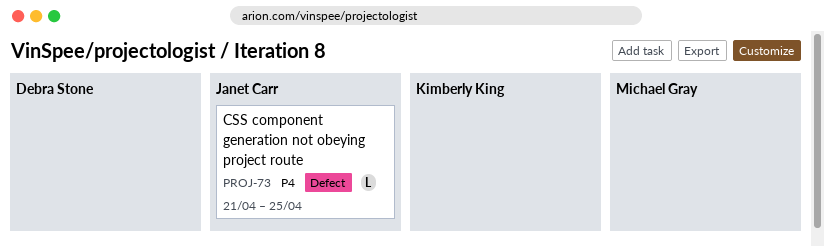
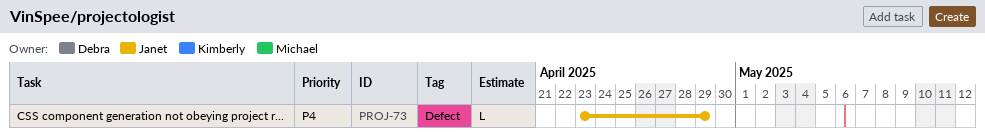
PROJ-73, start: Apr 21 -> Apr 23
PROJ-73, due: Apr 25 -> Apr 29

